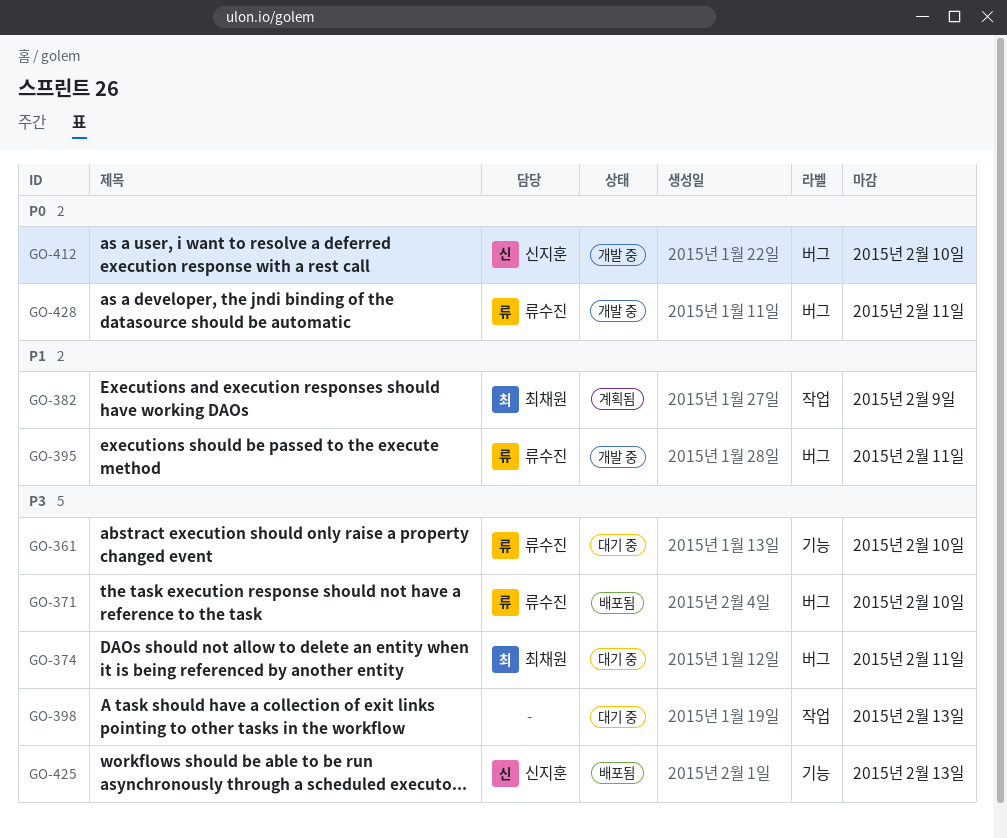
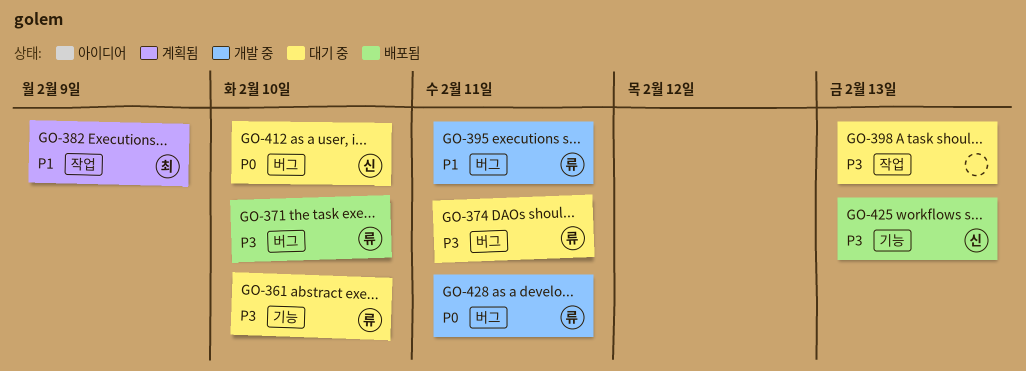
GO-374, owner: 최채원 -> 류수진
GO-412, status: 개발 중 -> 대기 중

